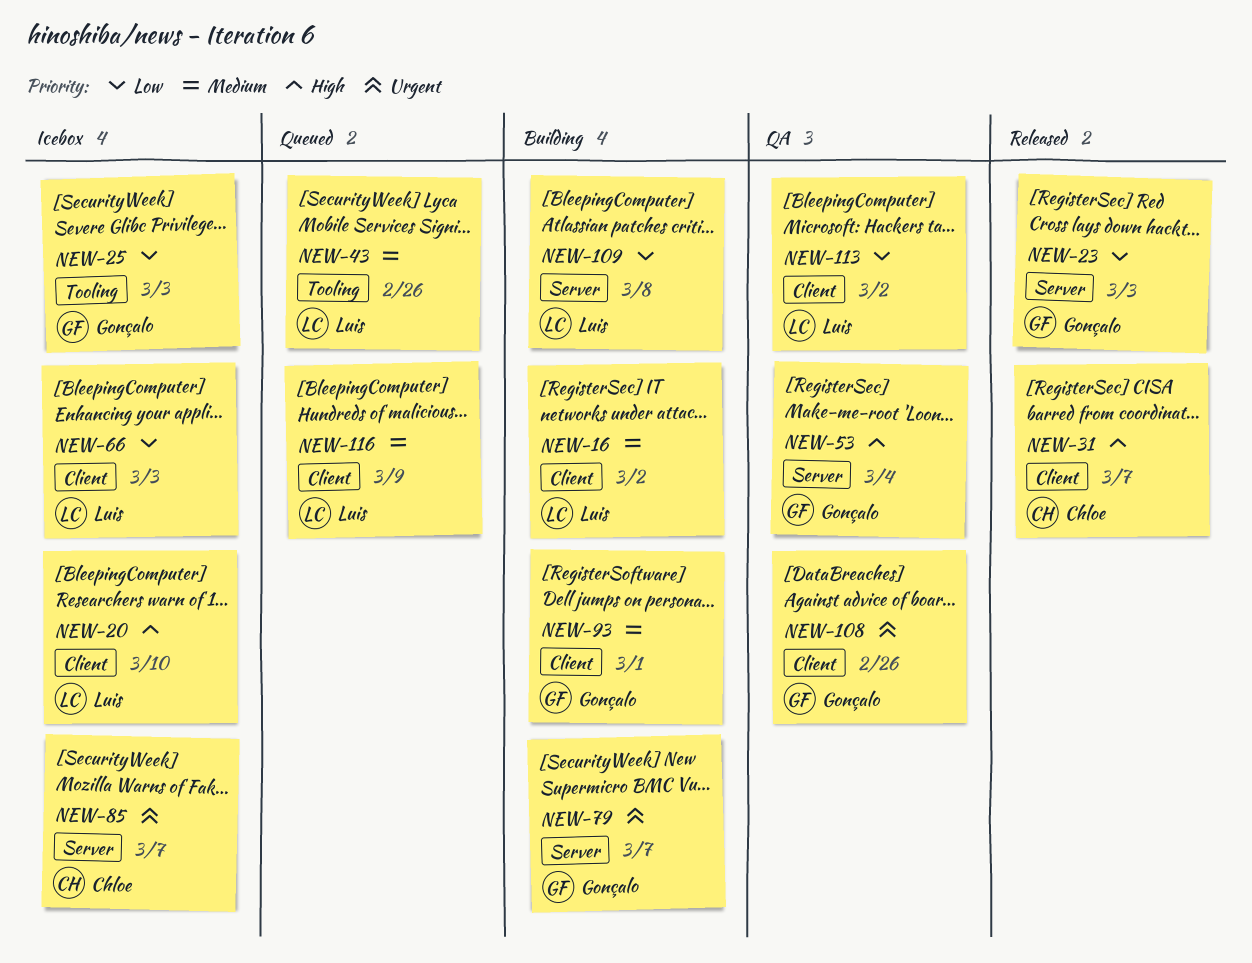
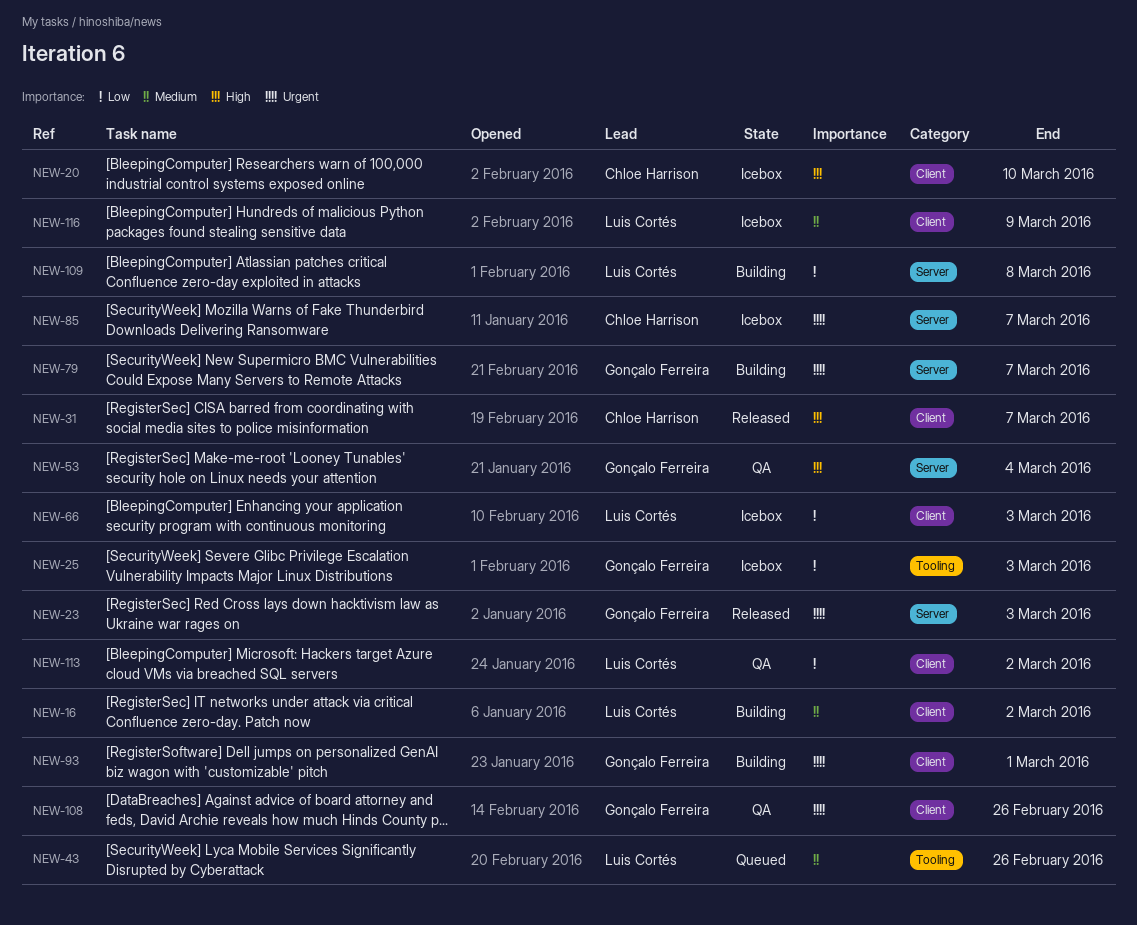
NEW-20, owner: Luis Cortés -> Chloe Harrison
NEW-23, priority: Low -> Urgent
NEW-93, priority: Medium -> Urgent
NEW-116, status: Queued -> Icebox

